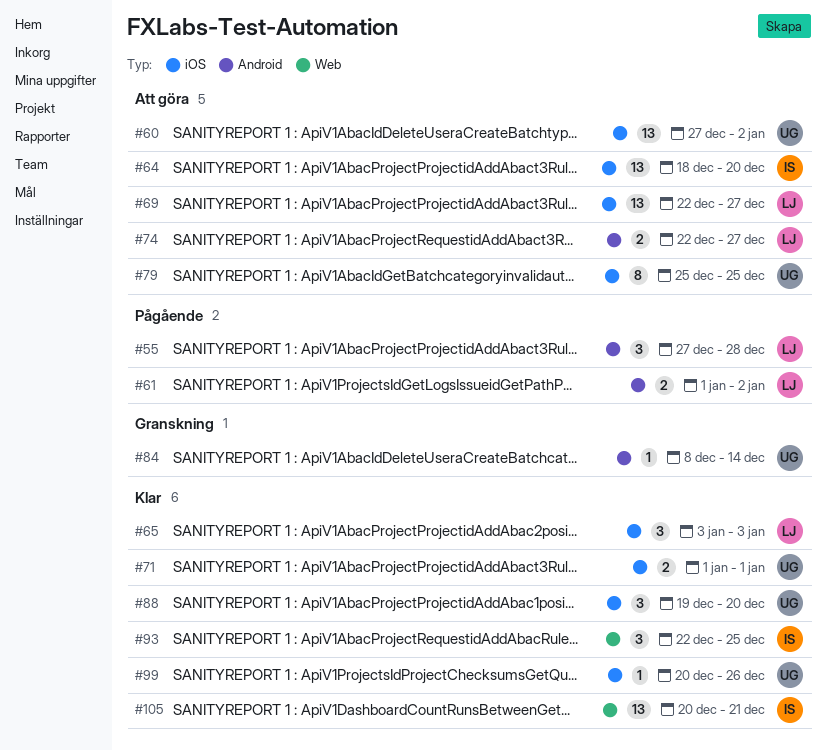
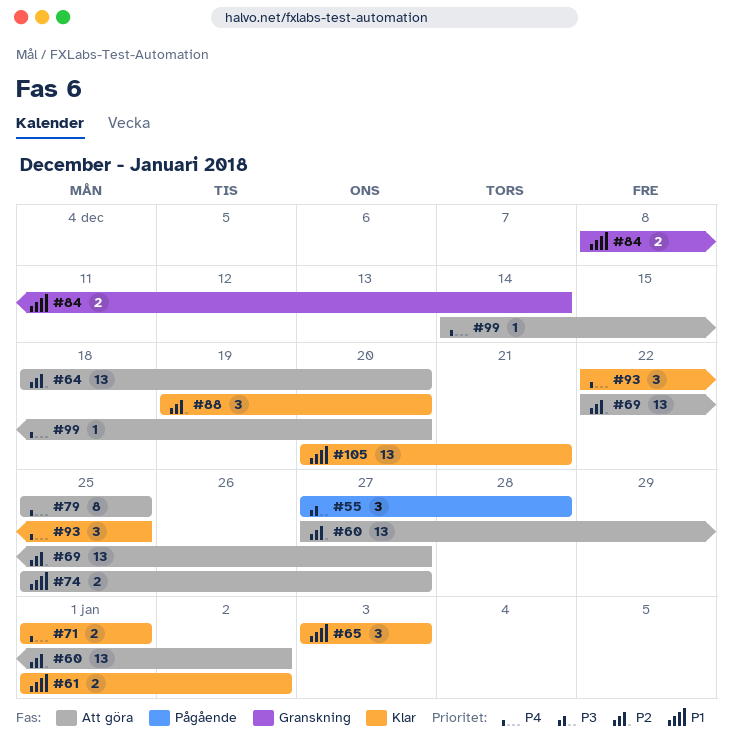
#61, status: Pågående -> Klar
#74, start: Dec 22 -> Dec 25
#84, estimate: 1 -> 2
#99, status: Klar -> Att göra
#99, start: Dec 20 -> Dec 14
#99, due: Dec 26 -> Dec 20

